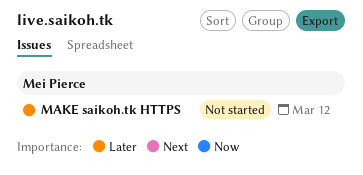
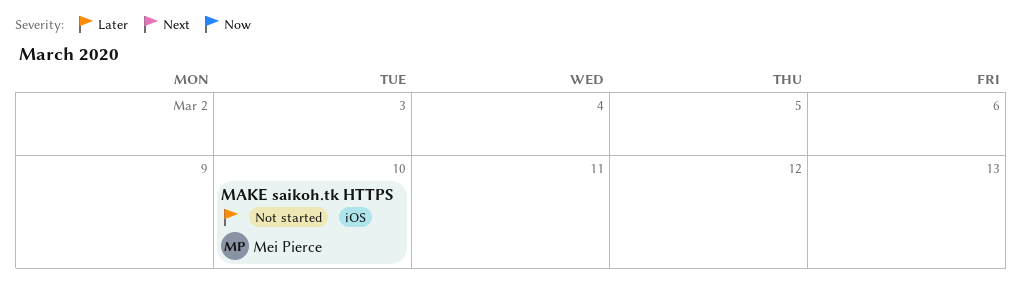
MAKE saikoh.tk HTTPS, due: Mar 12 -> Mar 10

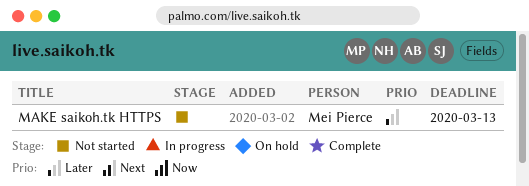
MAKE saikoh.tk HTTPS, due: Mar 10 -> Mar 13

